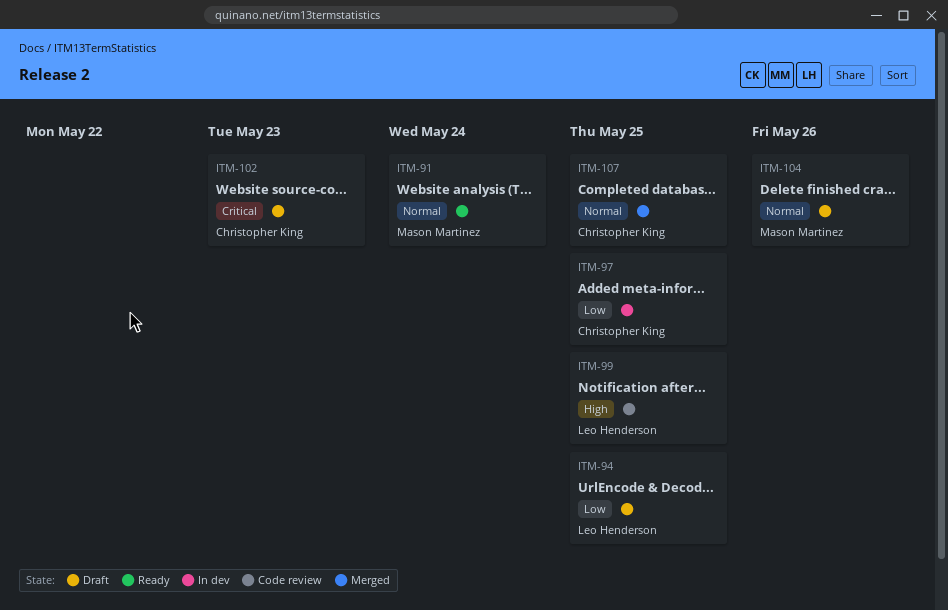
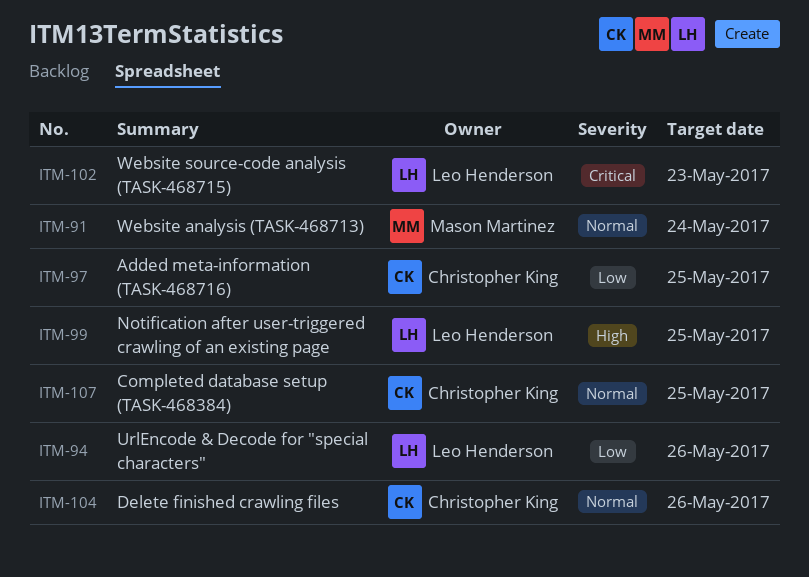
ITM-94, due: May 25 -> May 26
ITM-102, owner: Christopher King -> Leo Henderson
ITM-104, owner: Mason Martinez -> Christopher King

